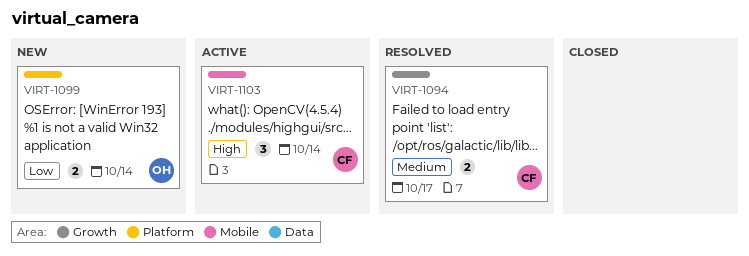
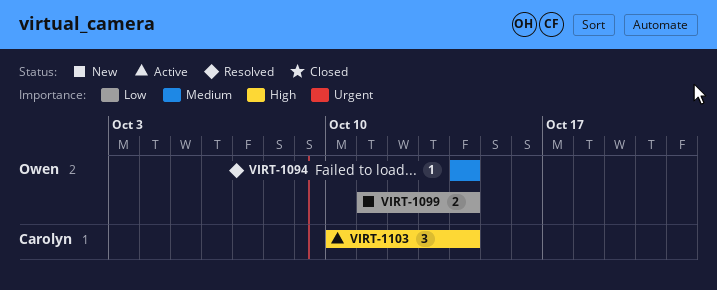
VIRT-1094, owner: Carolyn -> Owen
VIRT-1094, estimate: 2 -> 1
VIRT-1094, due: Oct 17 -> Oct 14

